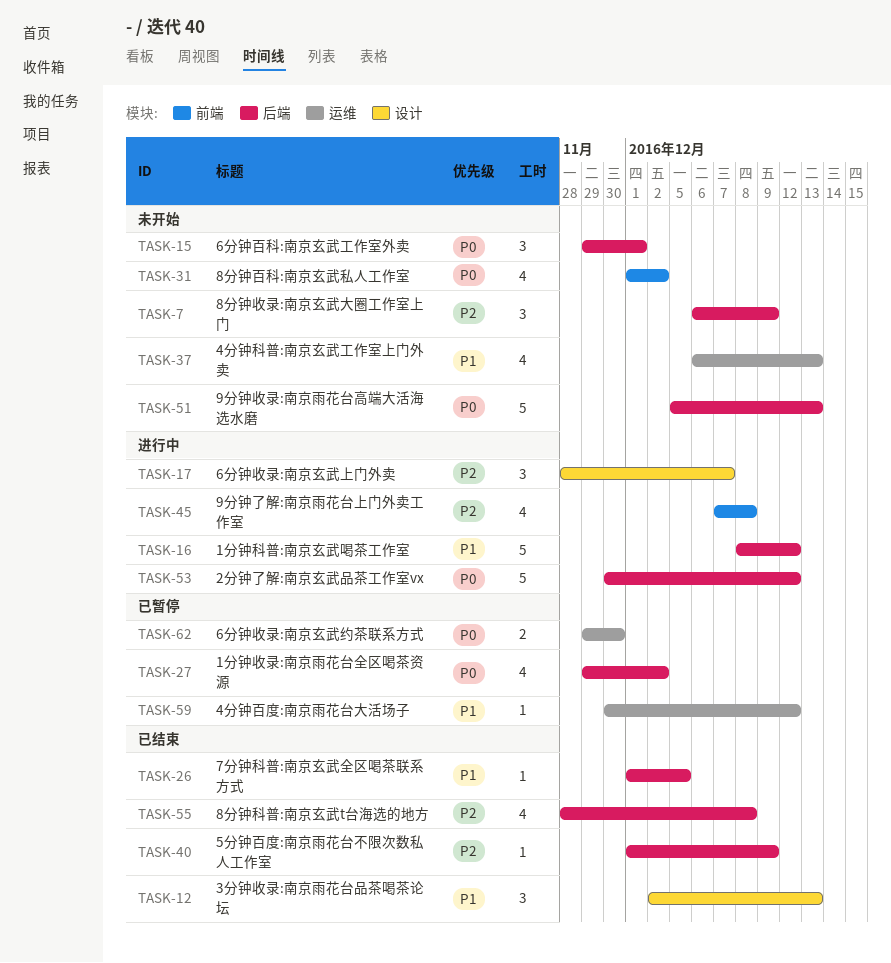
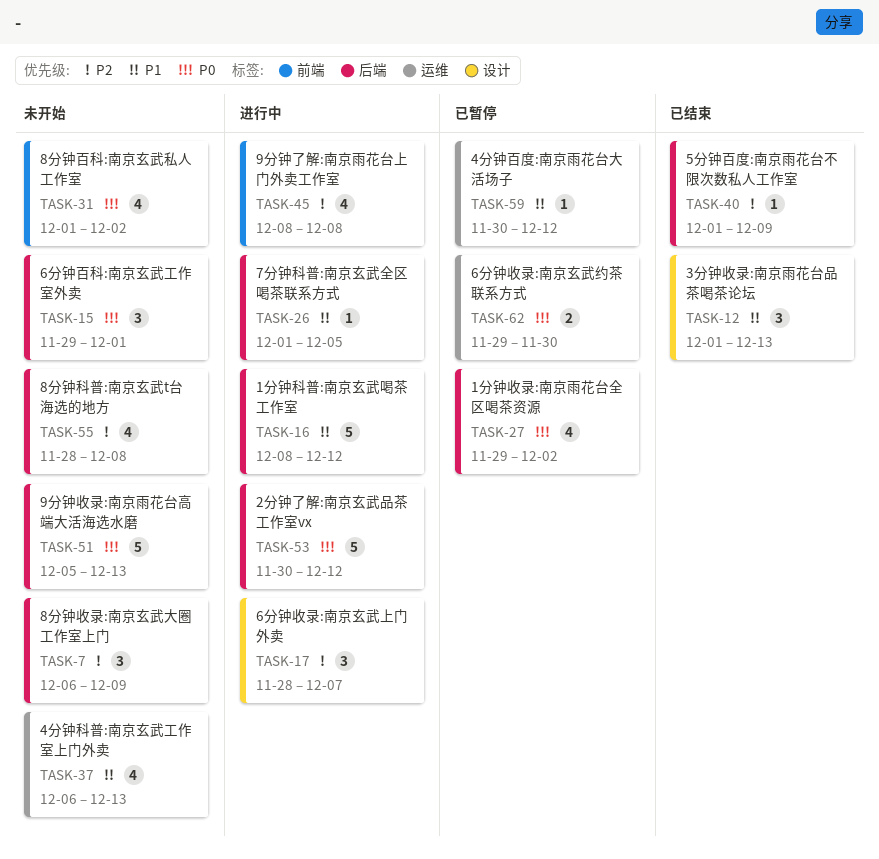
TASK-12, start: Dec 2 -> Dec 1
TASK-26, status: 已结束 -> 进行中
TASK-45, start: Dec 7 -> Dec 8
TASK-55, status: 已结束 -> 未开始

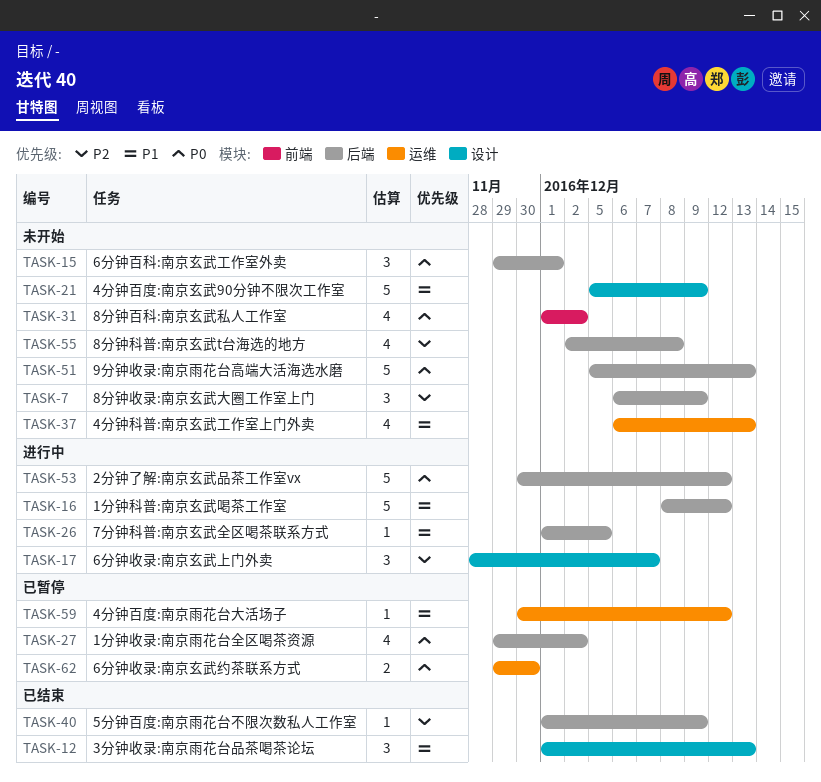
TASK-21: none -> present
TASK-45: present -> none
TASK-55, start: Nov 28 -> Dec 2

